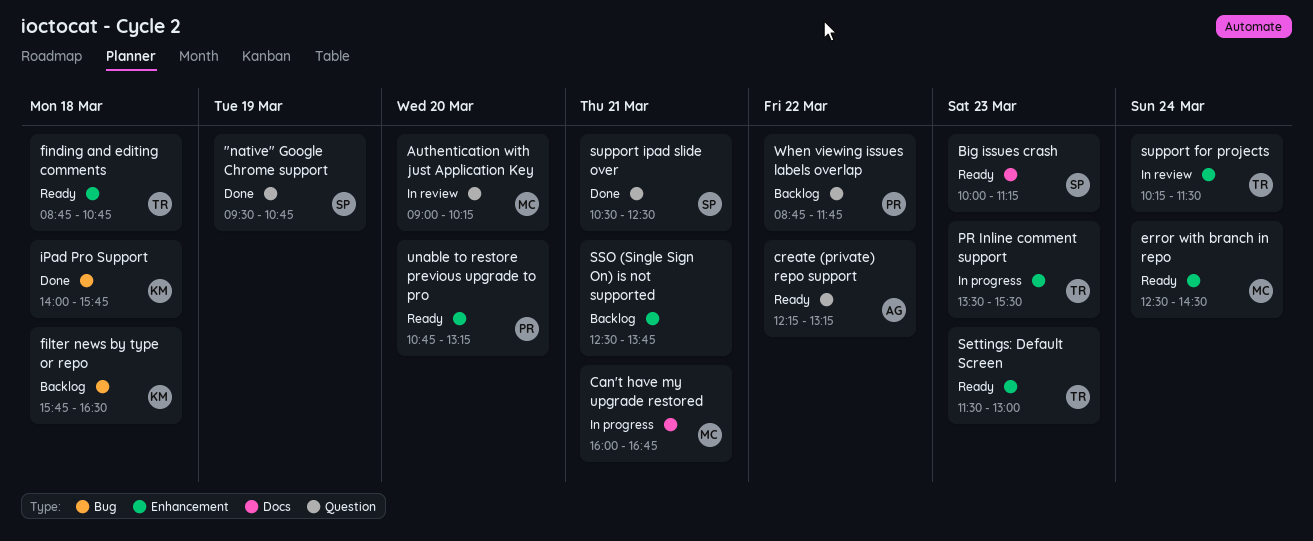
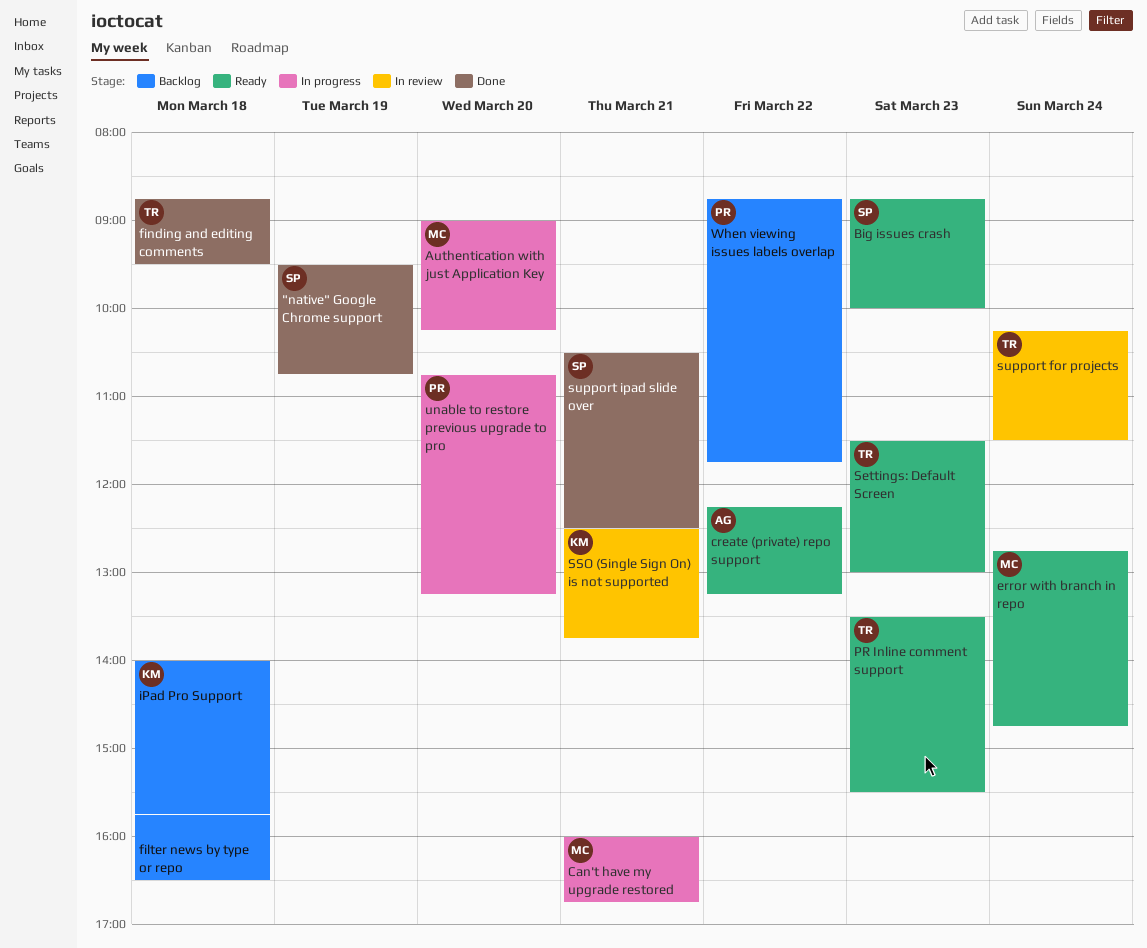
Authentication with just Application Key, status: In review -> In progress
Big issues crash, begins: 10:00 -> 08:45
Big issues crash, ends: 11:15 -> 10:00
error with branch in repo, begins: 12:30 -> 12:45
error with branch in repo, ends: 14:30 -> 14:45
filter news by type or repo, owner: KM -> none
finding and editing comments, status: Ready -> Done
finding and editing comments, ends: 10:45 -> 09:30
iPad Pro Support, status: Done -> Backlog
PR Inline comment support, status: In progress -> Ready
SSO (Single Sign On) is not supported, status: Backlog -> In review
SSO (Single Sign On) is not supported, owner: none -> KM
unable to restore previous upgrade to pro, status: Ready -> In progress

